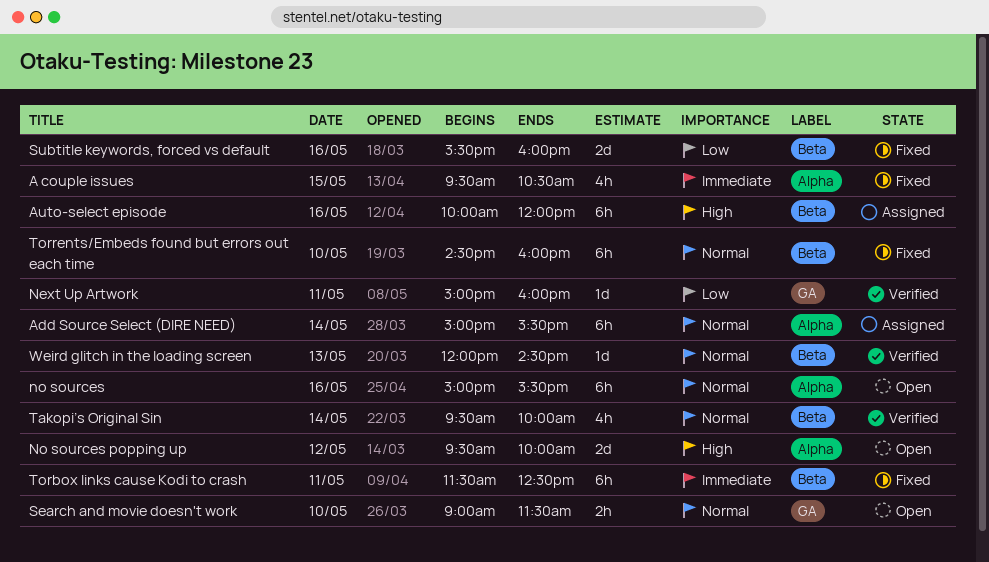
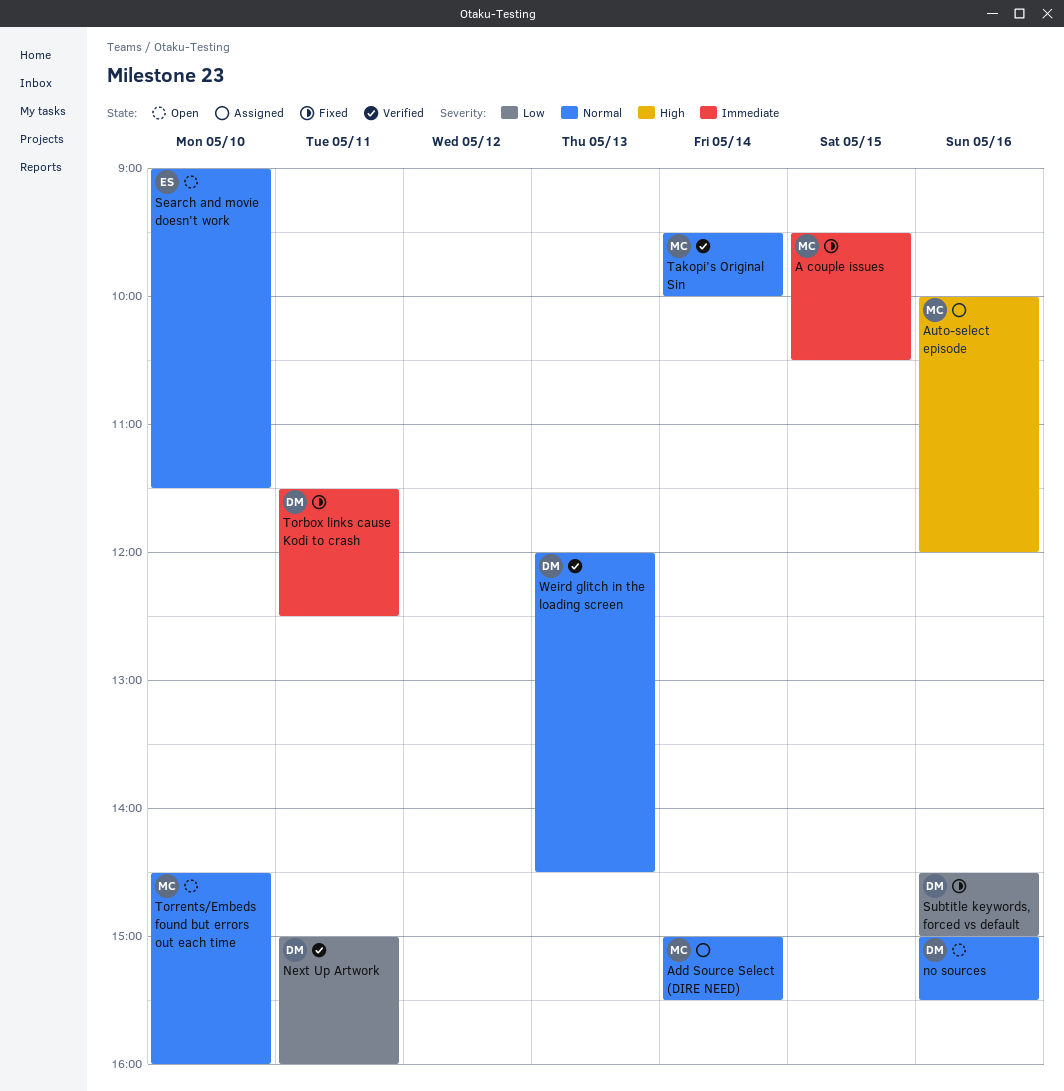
No sources popping up: present -> none
Subtitle keywords, forced vs default, begins: 15:30 -> 14:30
Subtitle keywords, forced vs default, ends: 16:00 -> 15:00
Torrents/Embeds found but errors out each time, status: Fixed -> Open

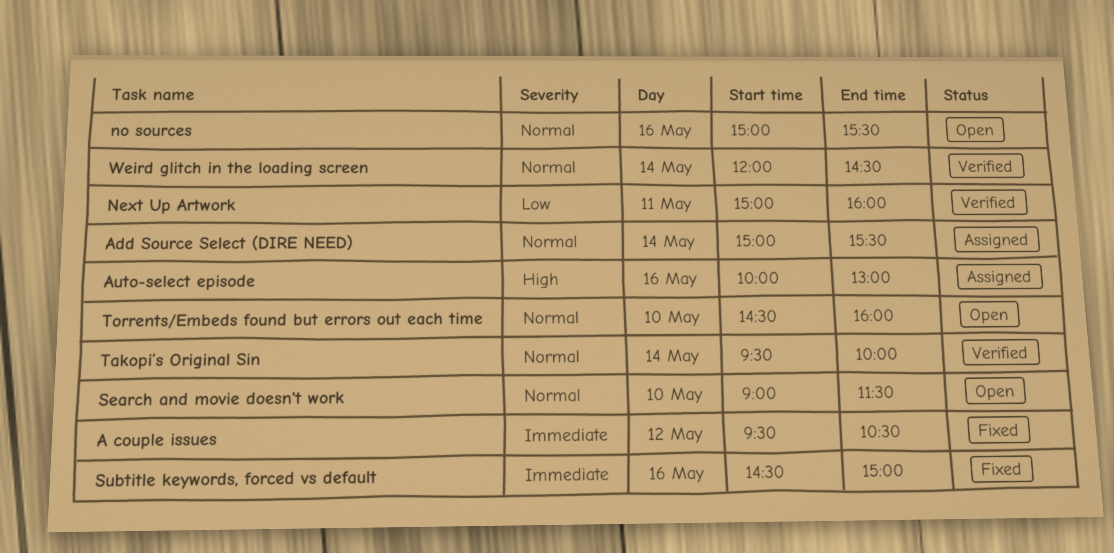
A couple issues, day: May 15 -> May 12
Auto-select episode, ends: 12:00 -> 13:00
Subtitle keywords, forced vs default, priority: Low -> Immediate
Torbox links cause Kodi to crash: present -> none
Weird glitch in the loading screen, day: May 13 -> May 14

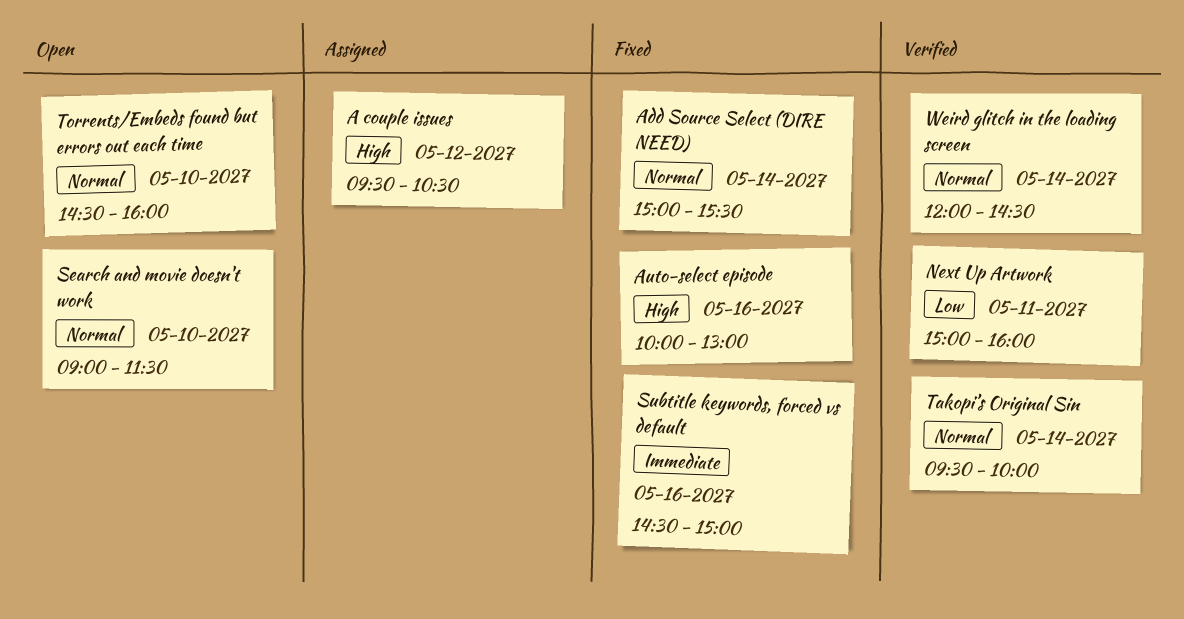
A couple issues, status: Fixed -> Assigned
A couple issues, priority: Immediate -> High
Add Source Select (DIRE NEED), status: Assigned -> Fixed
Auto-select episode, status: Assigned -> Fixed
no sources: present -> none

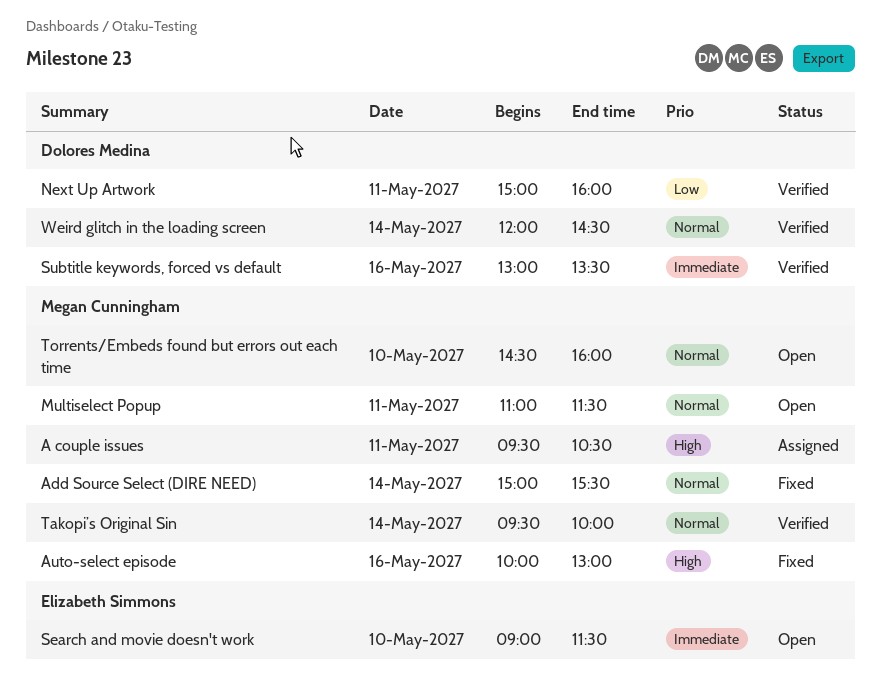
A couple issues, day: May 12 -> May 11
Multiselect Popup: none -> present
Search and movie doesn't work, priority: Normal -> Immediate
Subtitle keywords, forced vs default, status: Fixed -> Verified
Subtitle keywords, forced vs default, begins: 14:30 -> 13:00
Subtitle keywords, forced vs default, ends: 15:00 -> 13:30

